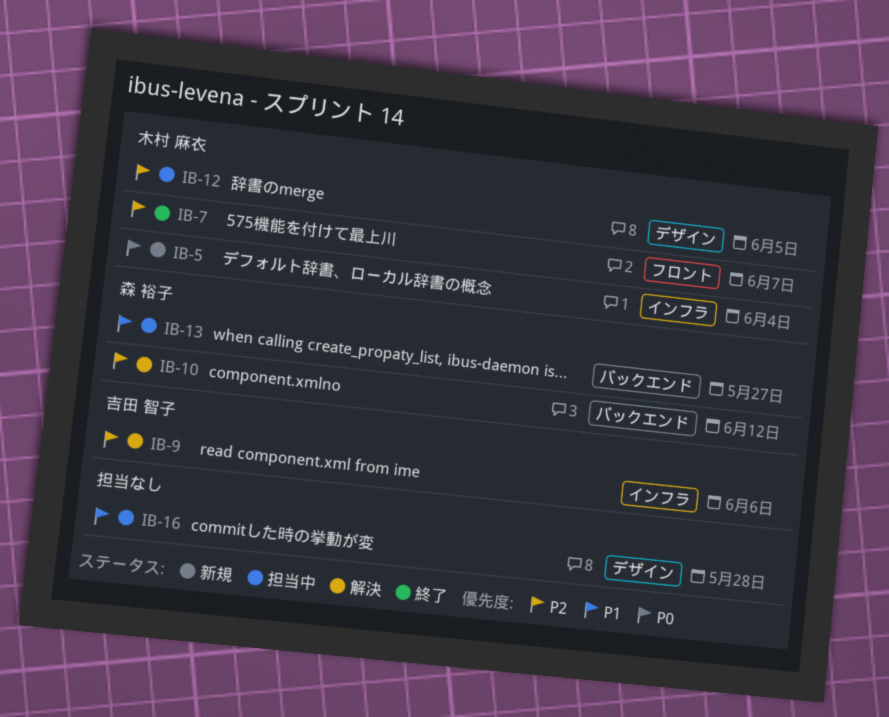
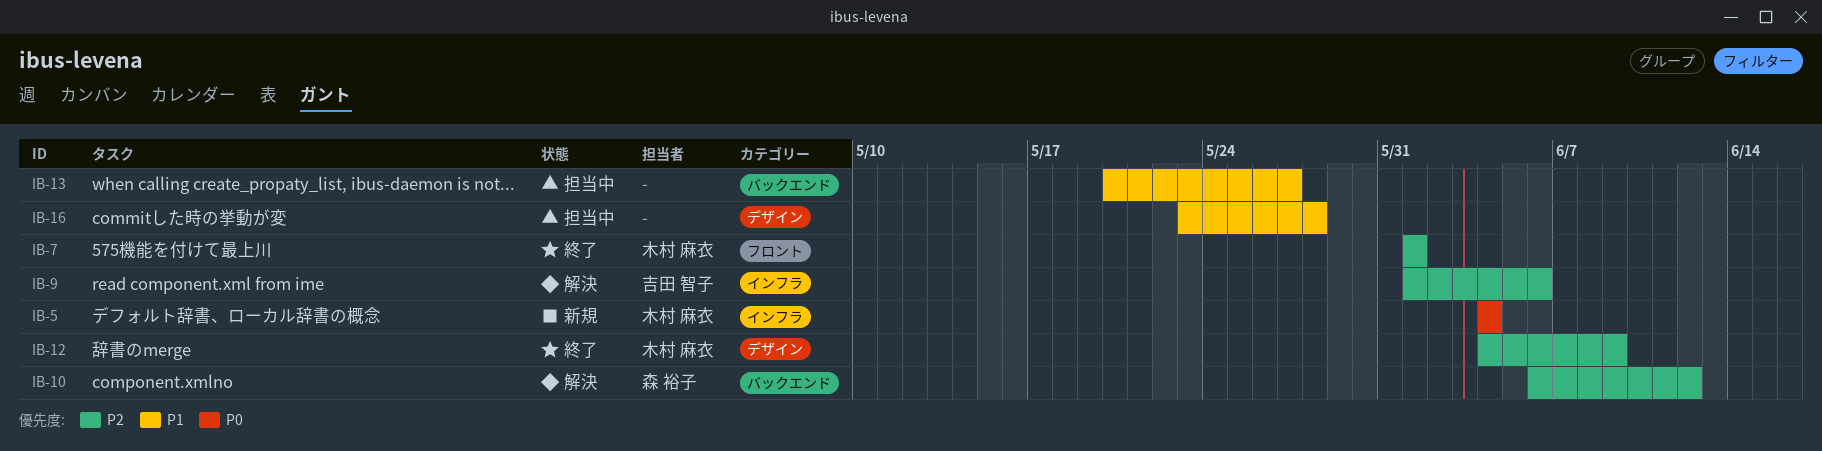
IB-7, due: Jun 7 -> Jun 1
IB-12, status: 担当中 -> 終了
IB-12, due: Jun 5 -> Jun 9
IB-13, owner: 森 裕子 -> none

